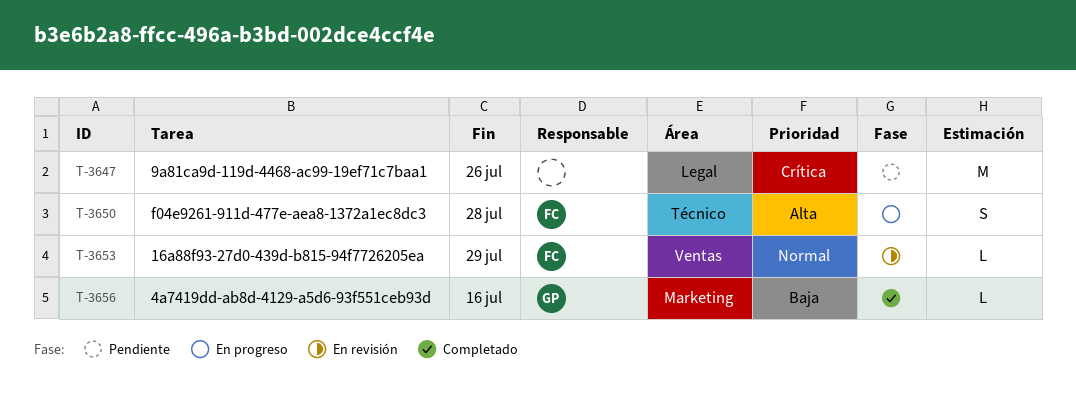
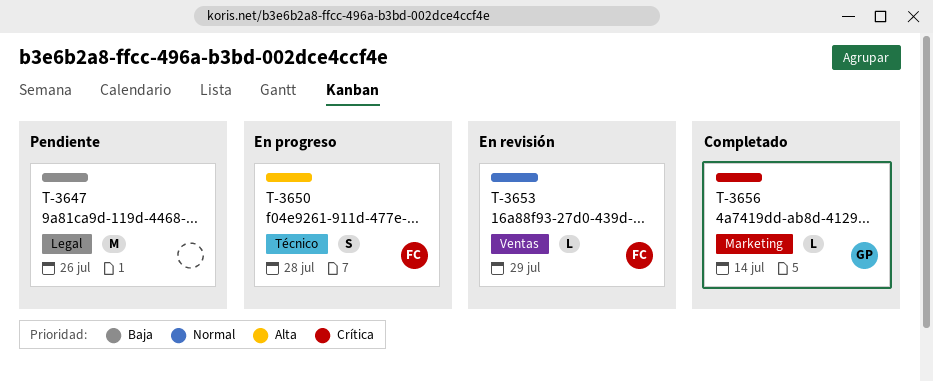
T-3647, priority: Crítica -> Baja
T-3656, priority: Baja -> Crítica
T-3656, due: Jul 16 -> Jul 14

